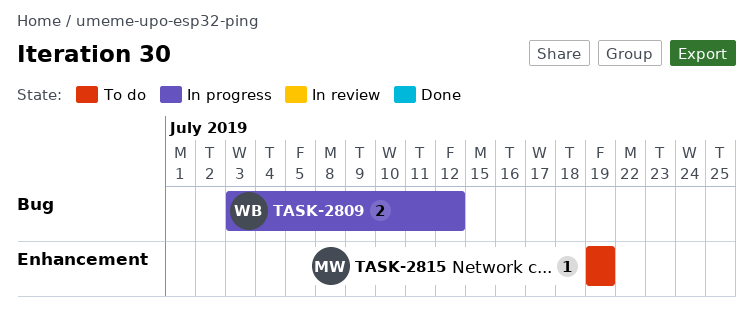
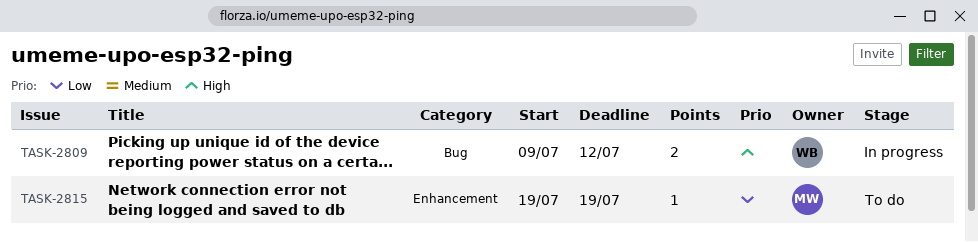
TASK-2809, start: Jul 3 -> Jul 9

